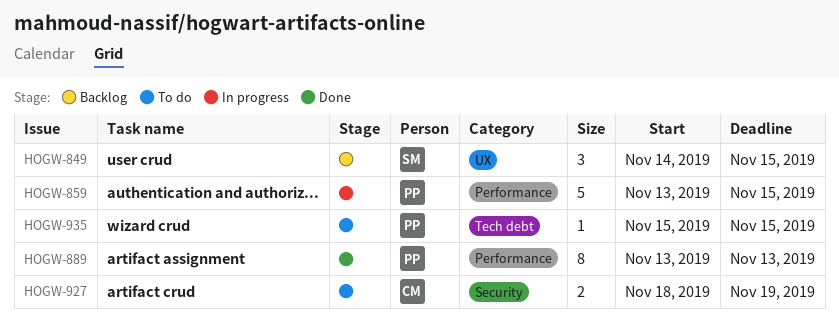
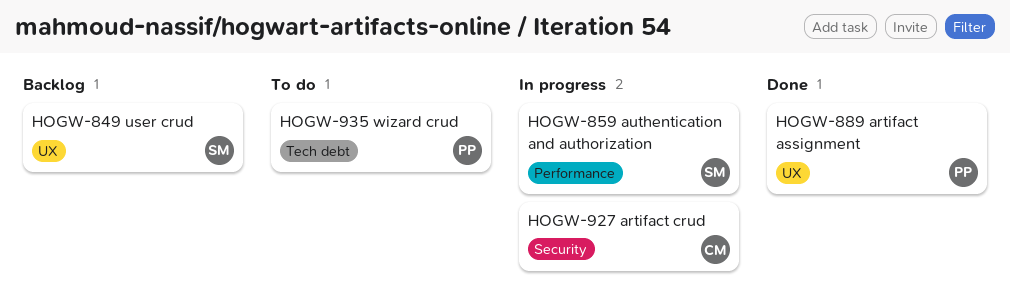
HOGW-859, owner: PP -> SM
HOGW-889, label: Performance -> UX
HOGW-927, status: To do -> In progress

